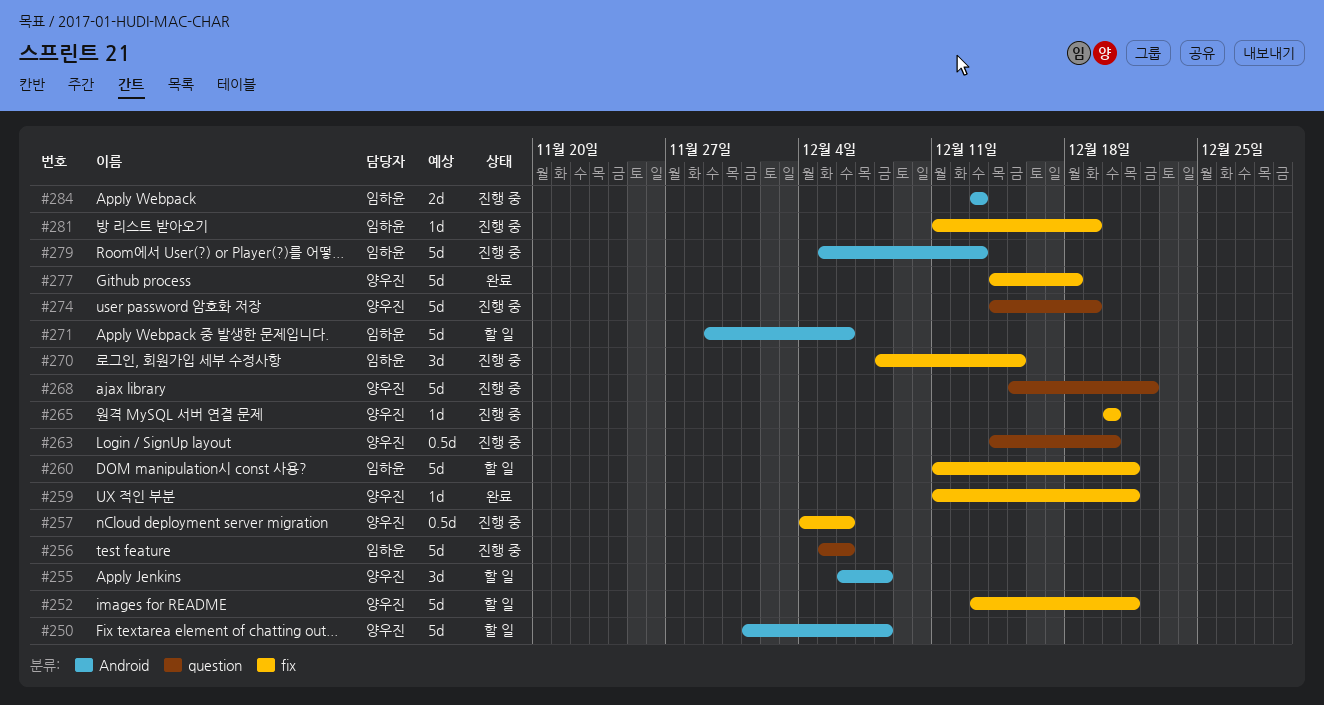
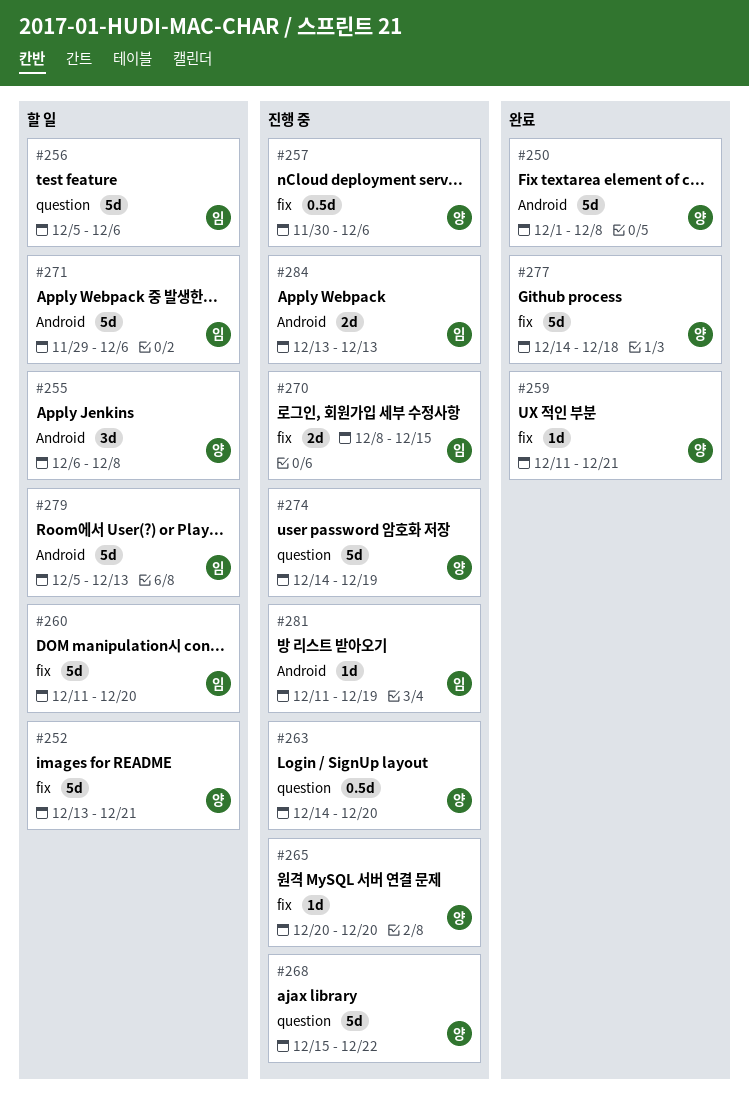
#250, status: 할 일 -> 완료
#256, status: 진행 중 -> 할 일
#257, start: Dec 4 -> Nov 30
#260, due: Dec 21 -> Dec 20
#270, estimate: 3d -> 2d
#279, status: 진행 중 -> 할 일
#281, label: fix -> Android

